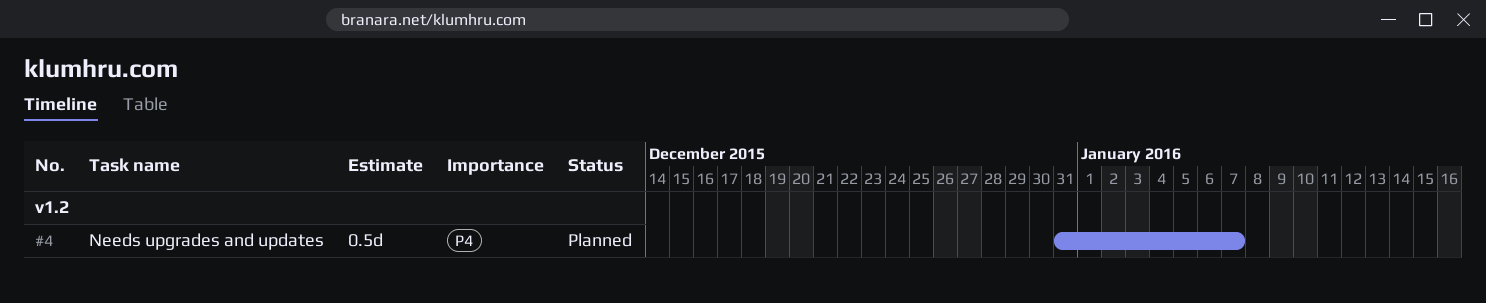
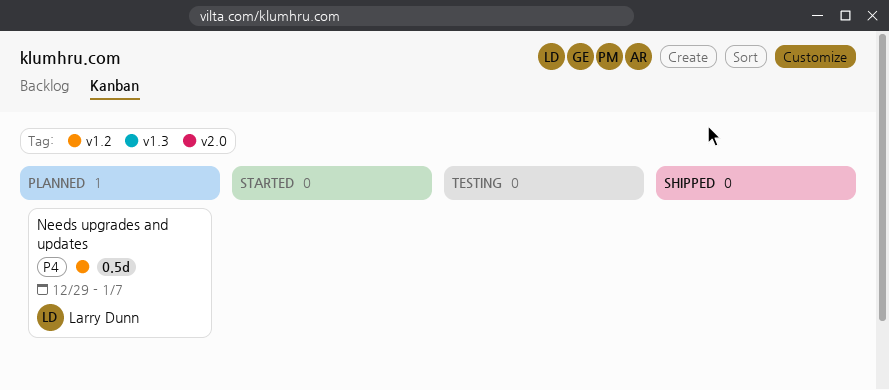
Needs upgrades and updates, start: Dec 31 -> Dec 29

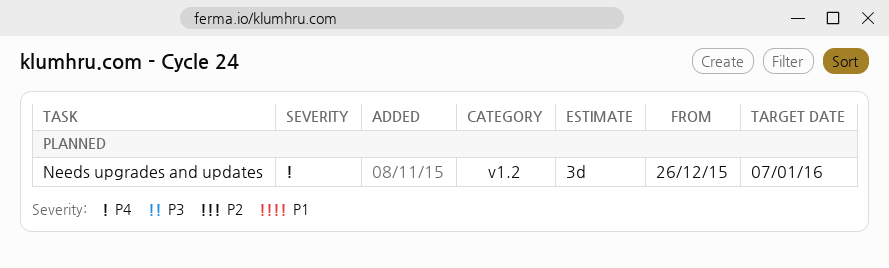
Needs upgrades and updates, estimate: 0.5d -> 3d
Needs upgrades and updates, start: Dec 29 -> Dec 26

